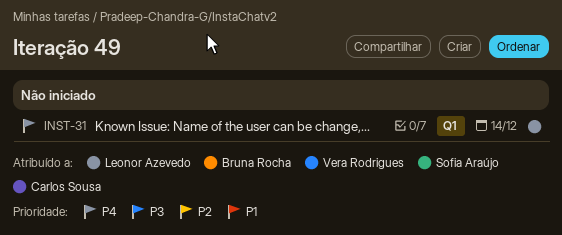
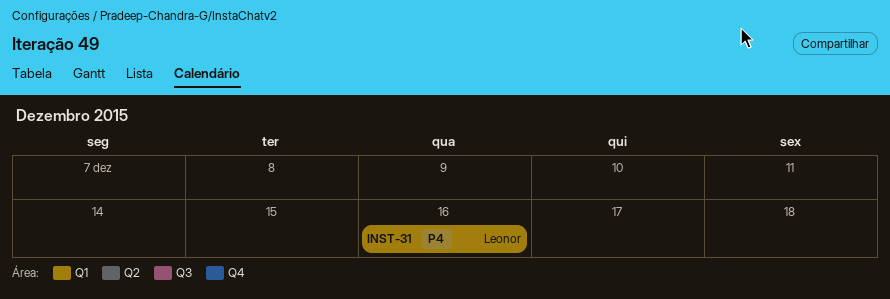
INST-31, due: Dec 14 -> Dec 16

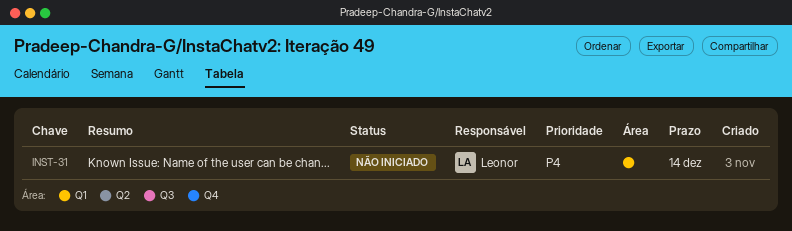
INST-31, due: Dec 16 -> Dec 14

